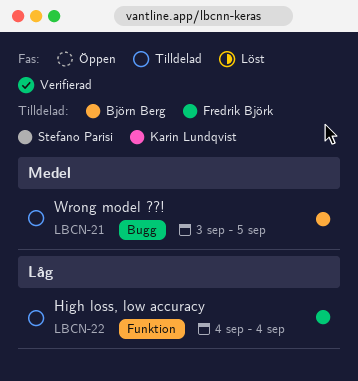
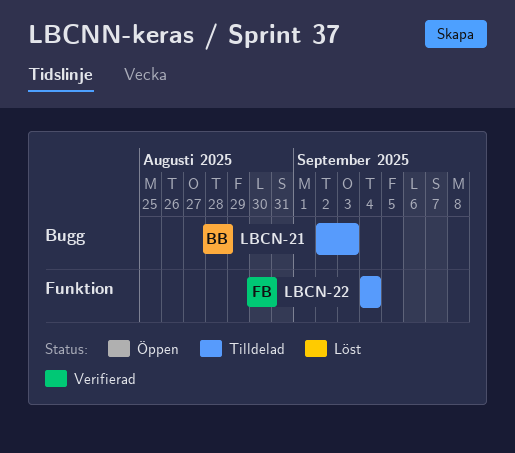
LBCN-21, start: Sep 3 -> Sep 2
LBCN-21, due: Sep 5 -> Sep 3

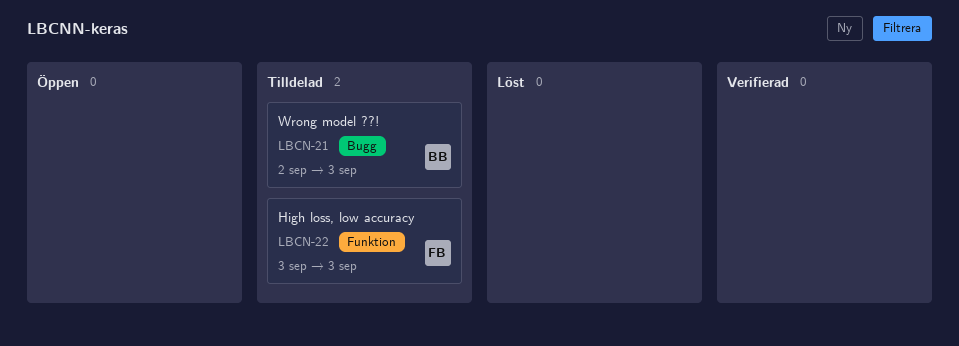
LBCN-22, start: Sep 4 -> Sep 3
LBCN-22, due: Sep 4 -> Sep 3

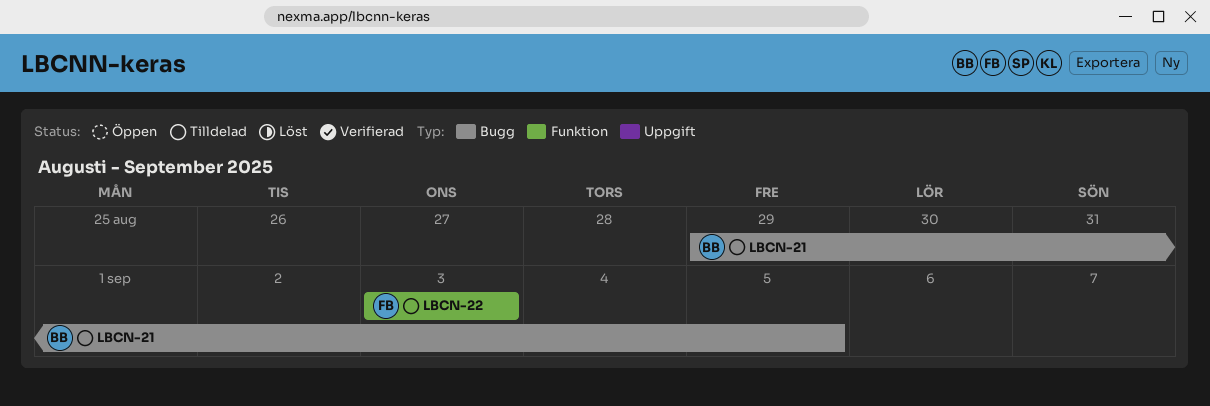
LBCN-21, start: Sep 2 -> Aug 29
LBCN-21, due: Sep 3 -> Sep 5

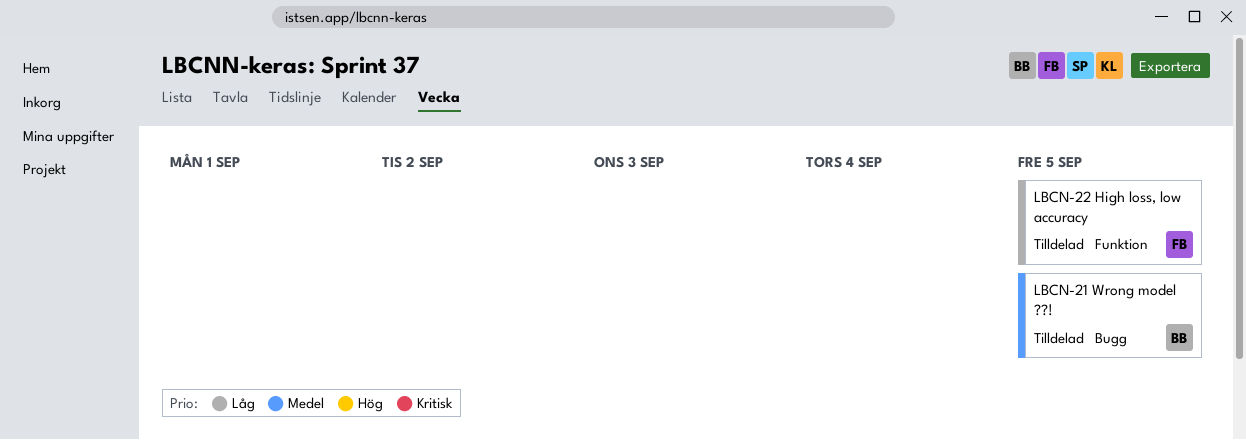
LBCN-22, due: Sep 3 -> Sep 5

